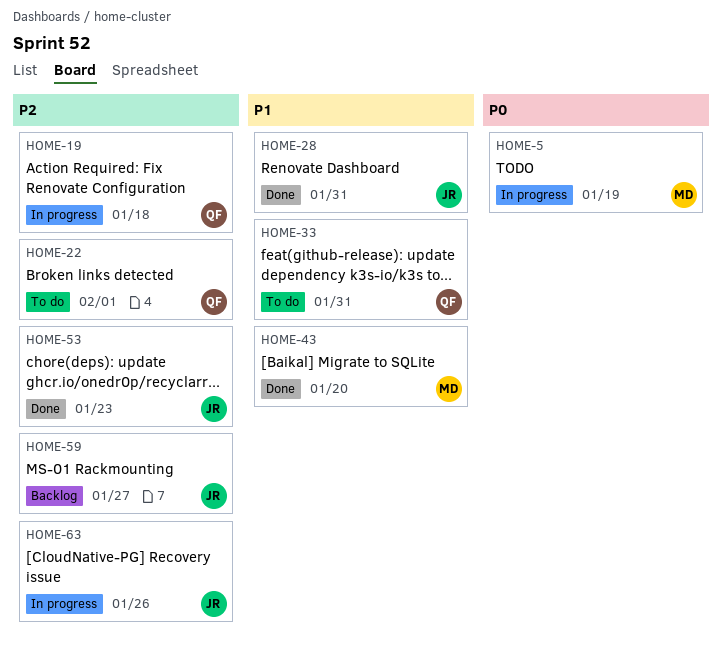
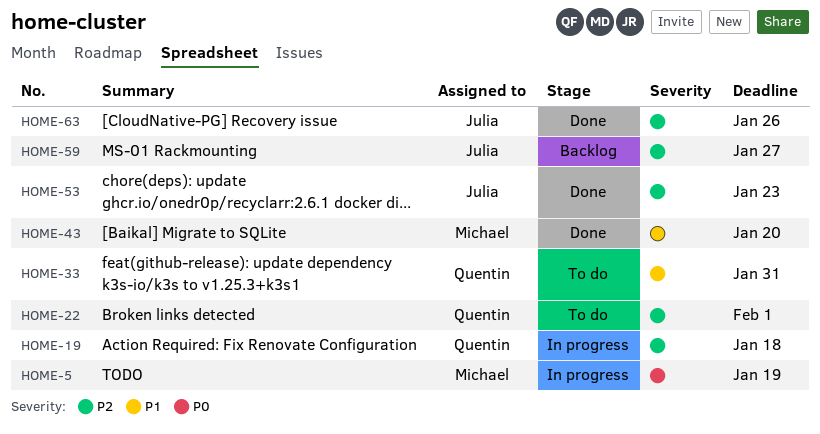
HOME-28: present -> none
HOME-63, status: In progress -> Done

